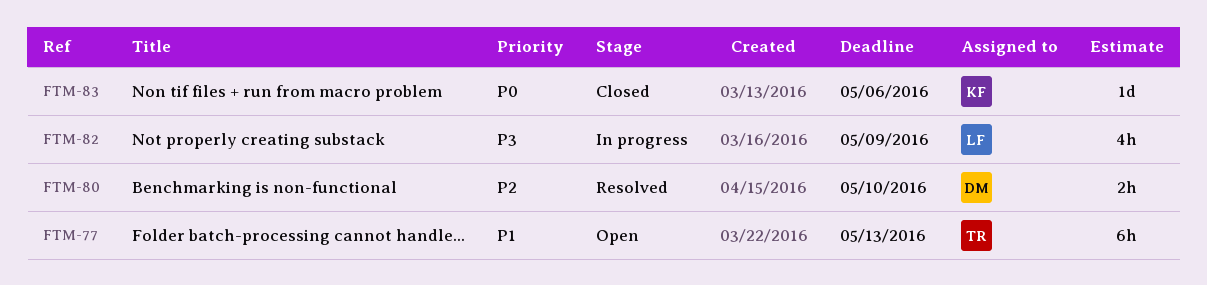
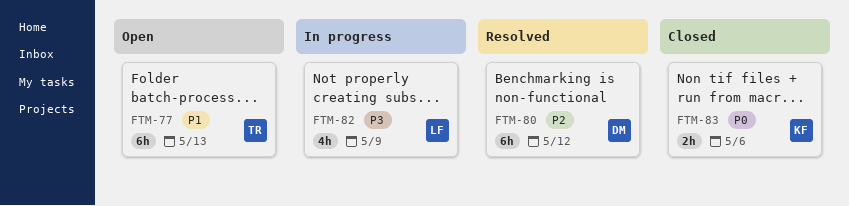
FTM-80, estimate: 2h -> 6h
FTM-80, due: May 10 -> May 12
FTM-83, estimate: 1d -> 2h

